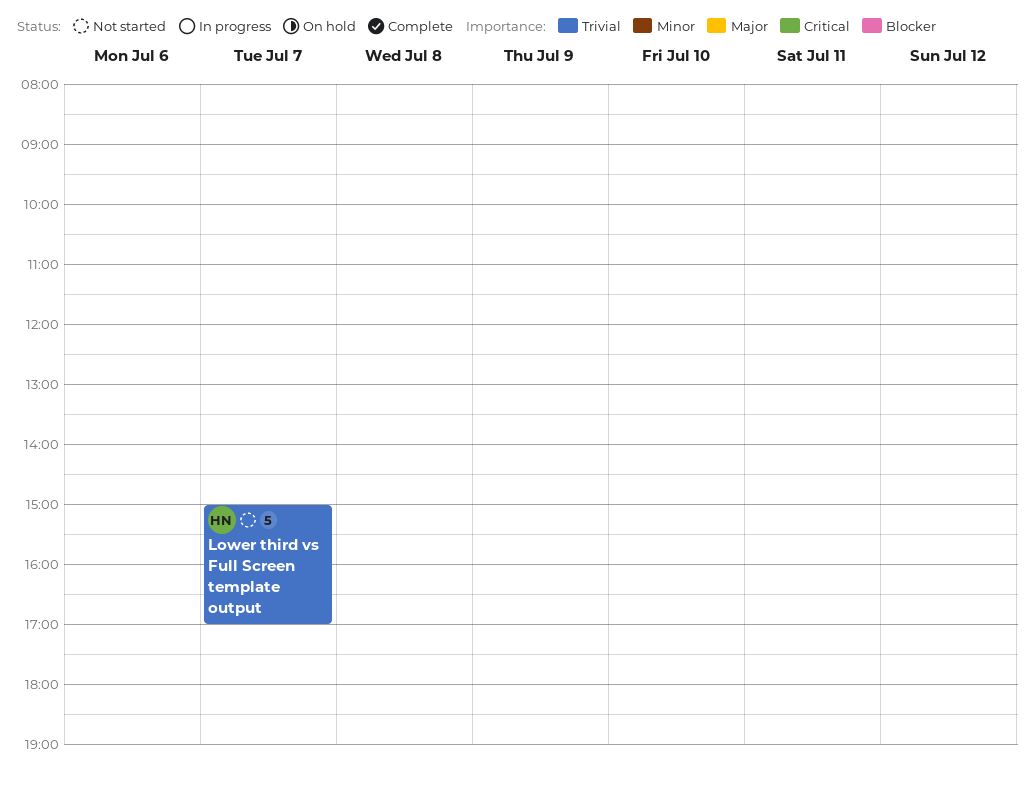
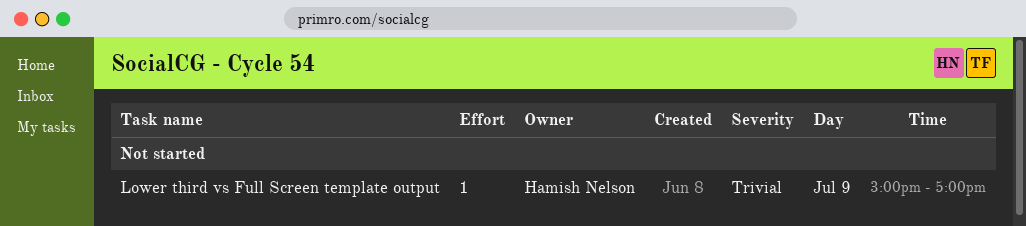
Lower third vs Full Screen template output, estimate: 5 -> 1
Lower third vs Full Screen template output, day: Jul 7 -> Jul 9

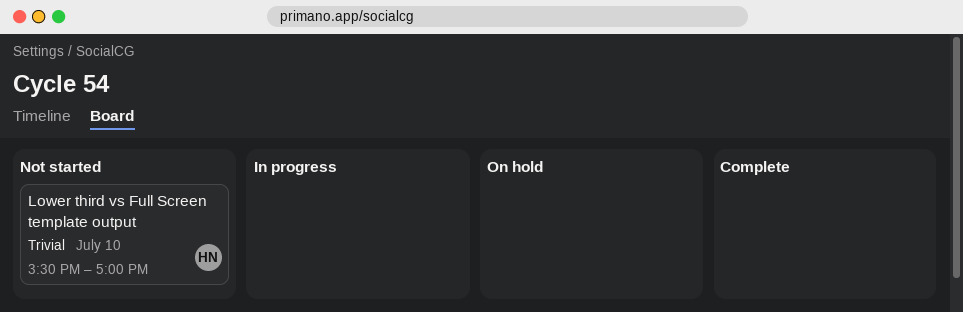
Lower third vs Full Screen template output, day: Jul 9 -> Jul 10
Lower third vs Full Screen template output, begins: 15:00 -> 15:30

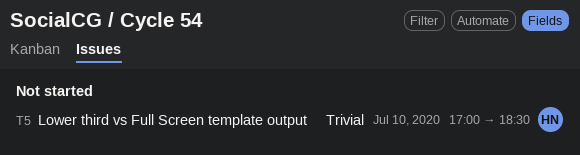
Lower third vs Full Screen template output, begins: 15:30 -> 17:00
Lower third vs Full Screen template output, ends: 17:00 -> 18:30

